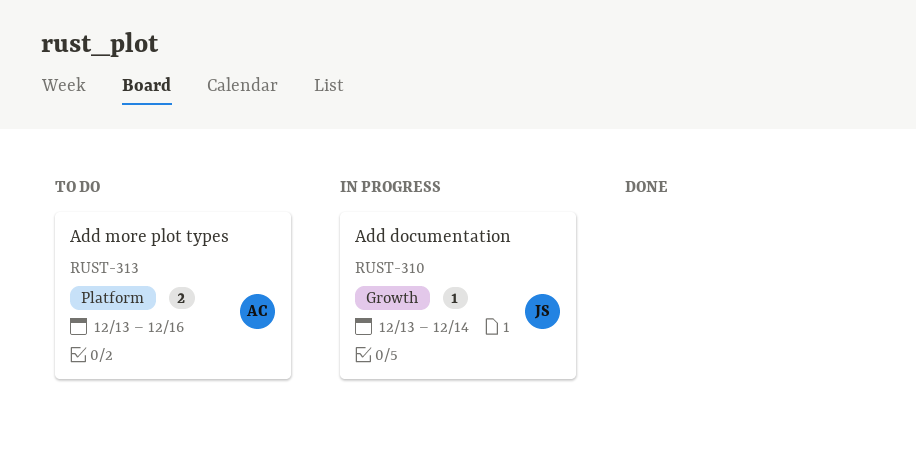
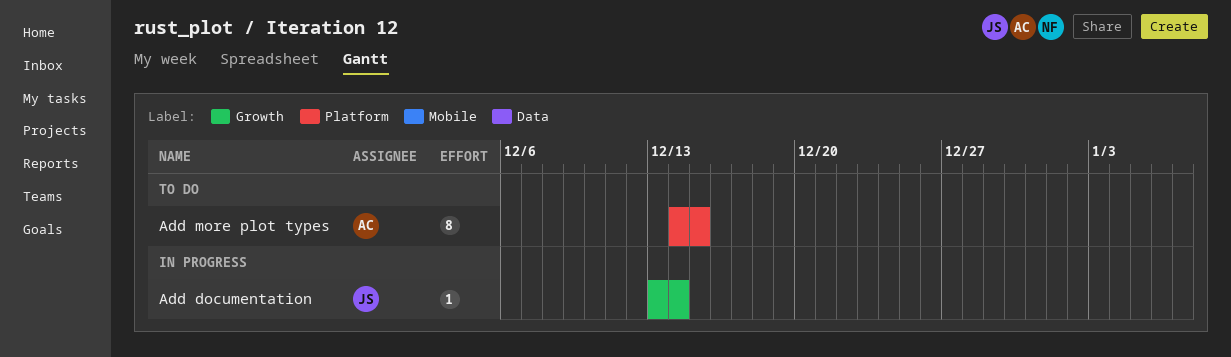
Add more plot types, estimate: 2 -> 8
Add more plot types, start: Dec 13 -> Dec 14
Add more plot types, due: Dec 16 -> Dec 15

